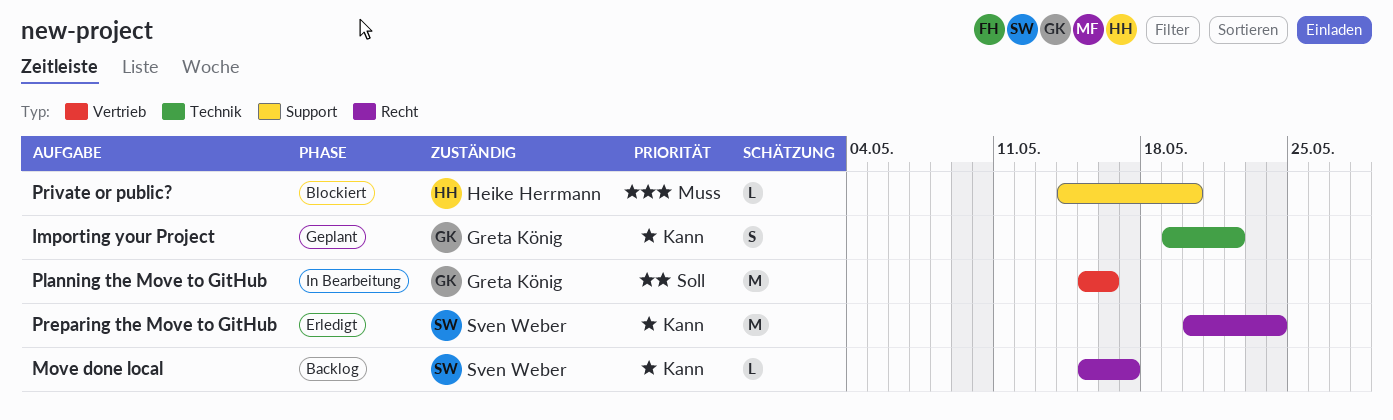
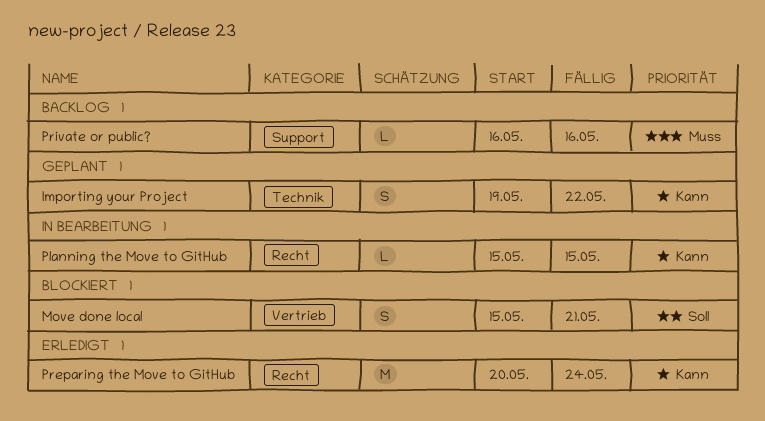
Move done local, status: Backlog -> Blockiert
Move done local, priority: Kann -> Soll
Move done local, label: Recht -> Vertrieb
Move done local, estimate: L -> S
Move done local, due: May 17 -> May 21
Planning the Move to GitHub, priority: Soll -> Kann
Planning the Move to GitHub, label: Vertrieb -> Recht
Planning the Move to GitHub, estimate: M -> L
Planning the Move to GitHub, due: May 16 -> May 15
Private or public?, status: Blockiert -> Backlog
Private or public?, start: May 14 -> May 16
Private or public?, due: May 20 -> May 16

